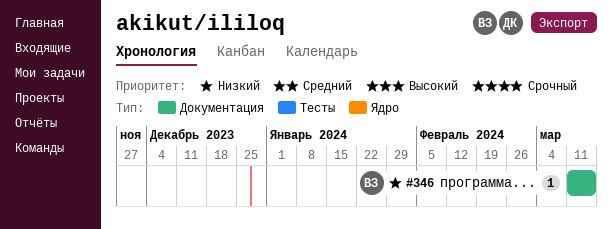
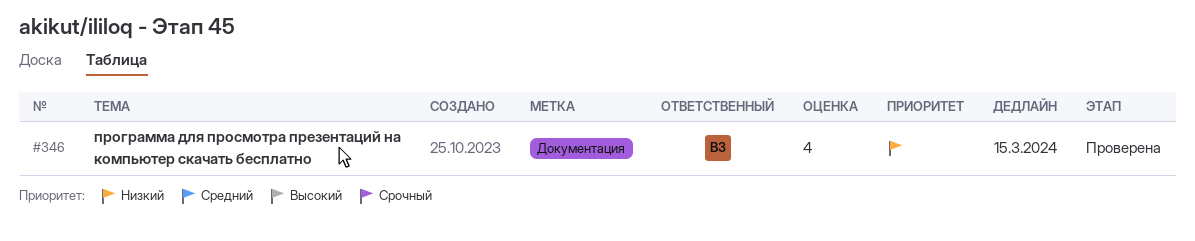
#346, estimate: 1 -> 4

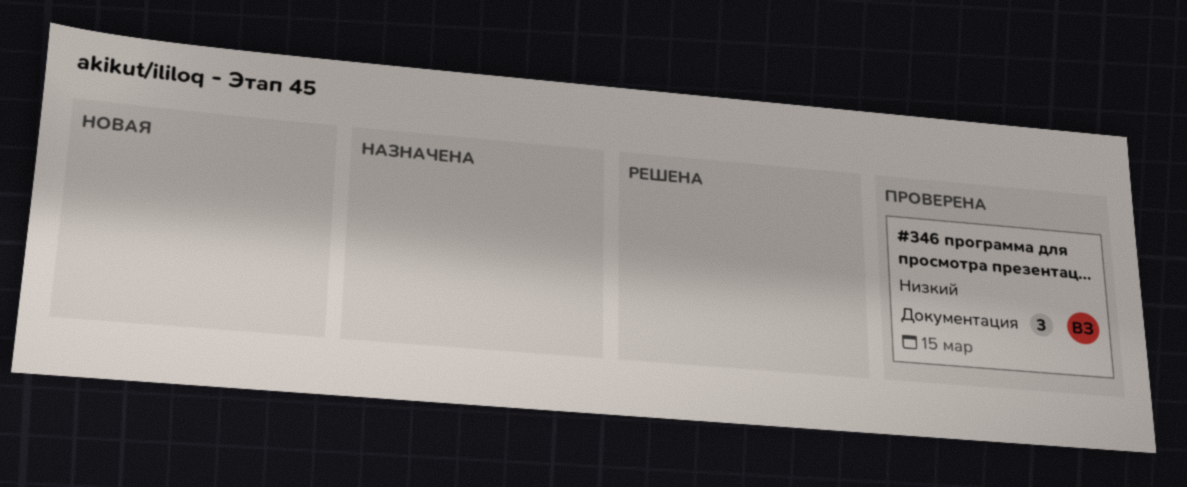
#346, estimate: 4 -> 3

